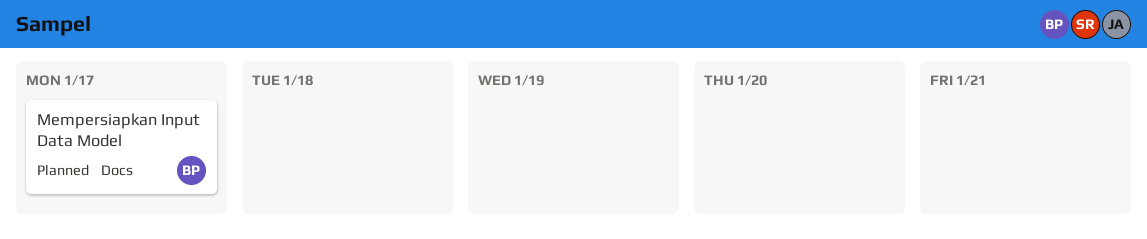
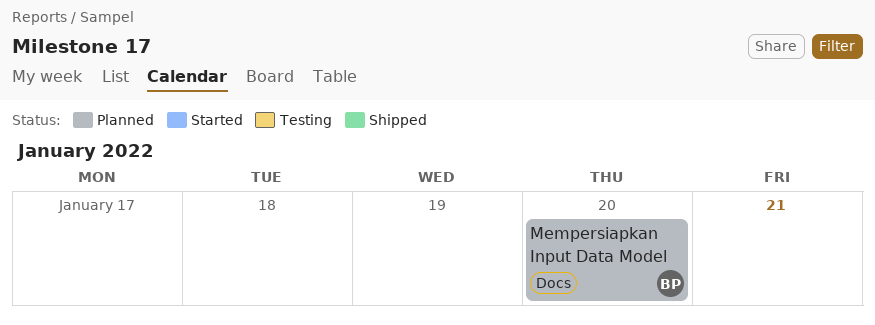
Mempersiapkan Input Data Model, due: Jan 17 -> Jan 20

